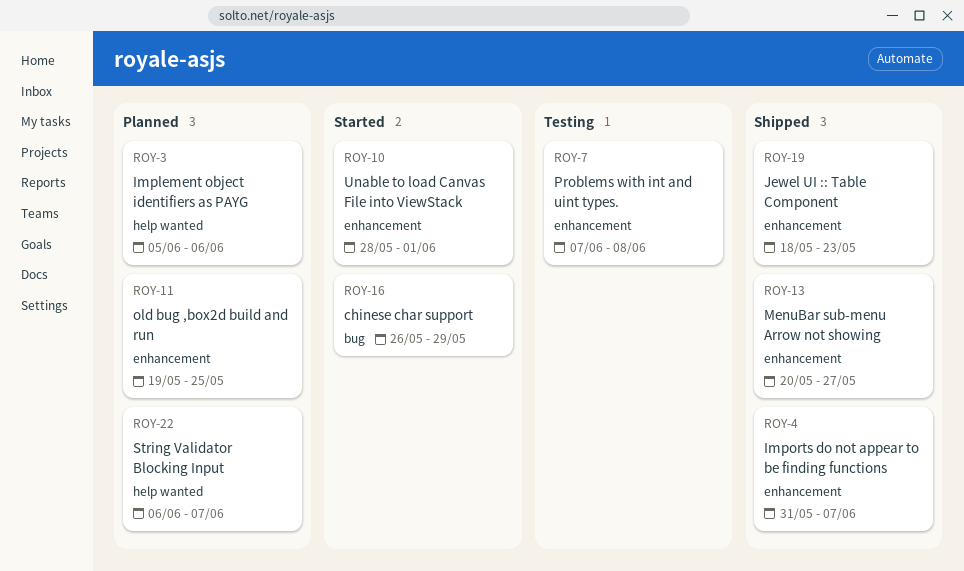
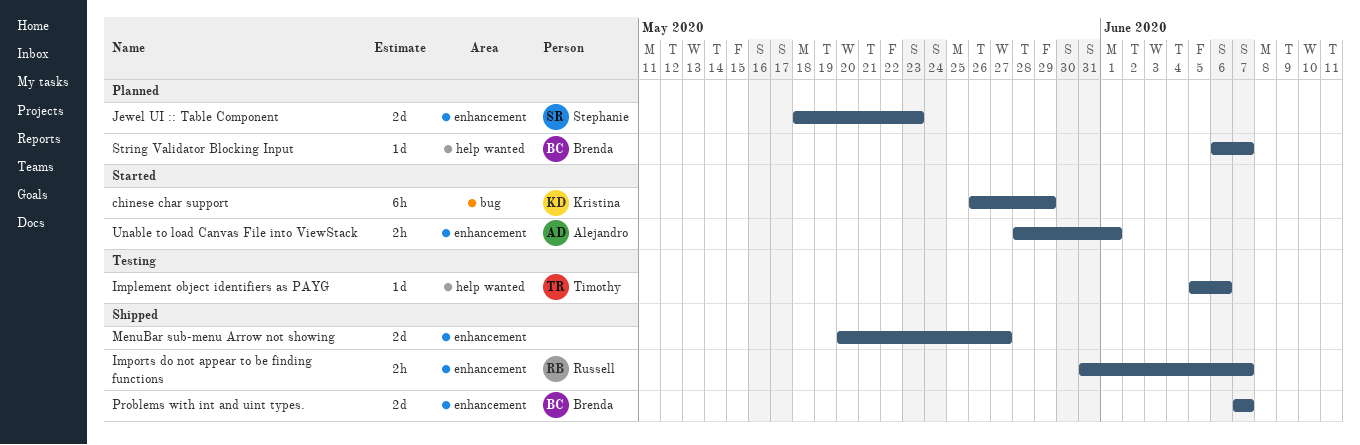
Implement object identifiers as PAYG, status: Planned -> Testing
Jewel UI :: Table Component, status: Shipped -> Planned
old bug ,box2d build and run: present -> none
Problems with int and uint types., status: Testing -> Shipped
Problems with int and uint types., due: Jun 8 -> Jun 7

